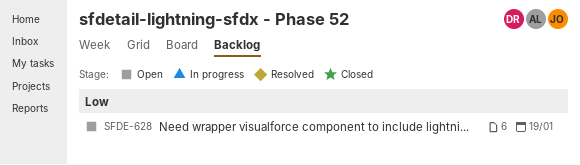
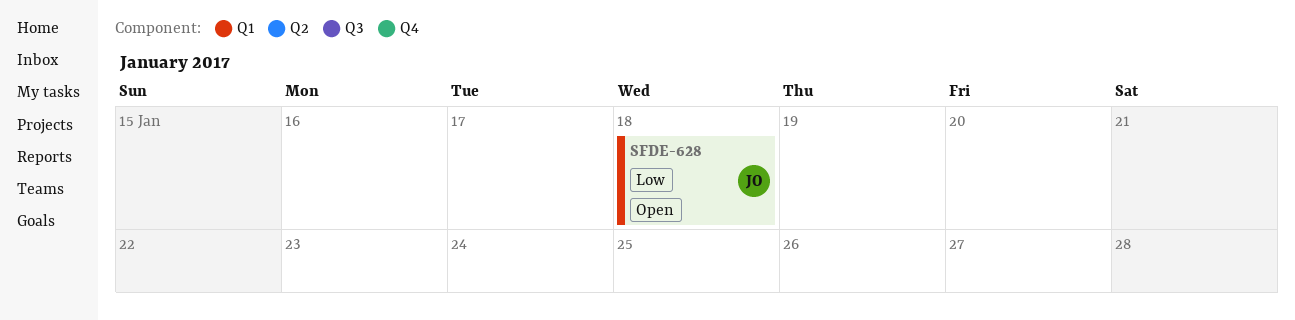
SFDE-628, due: Jan 19 -> Jan 18

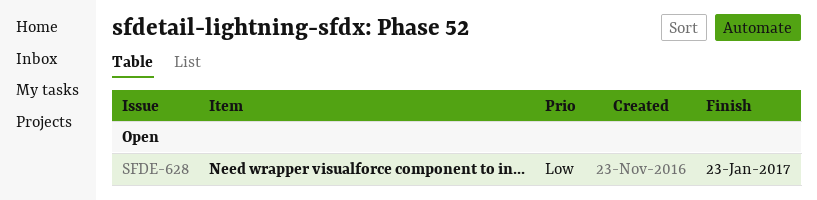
SFDE-628, due: Jan 18 -> Jan 23

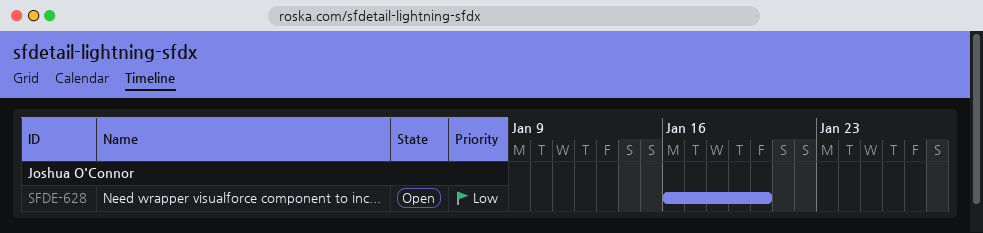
SFDE-628, due: Jan 23 -> Jan 20

